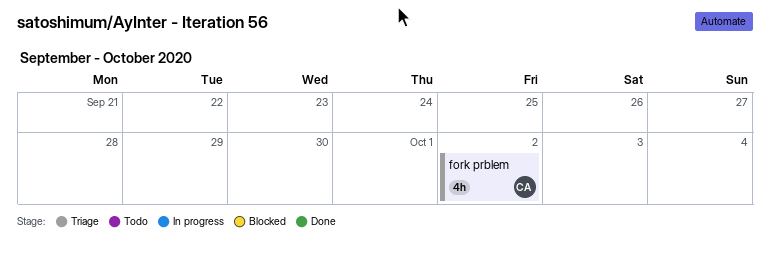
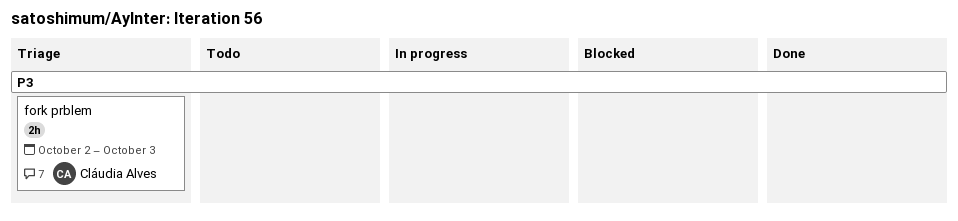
fork prblem, estimate: 4h -> 2h
fork prblem, due: Oct 2 -> Oct 3

